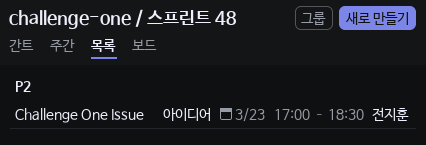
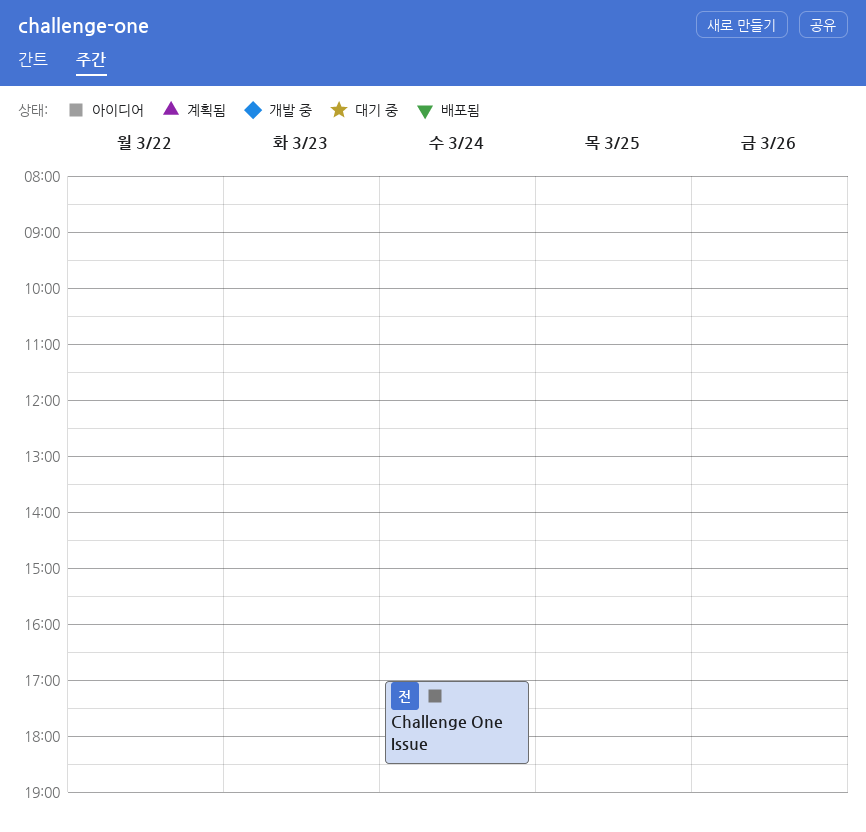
Challenge One Issue, day: Mar 23 -> Mar 24

